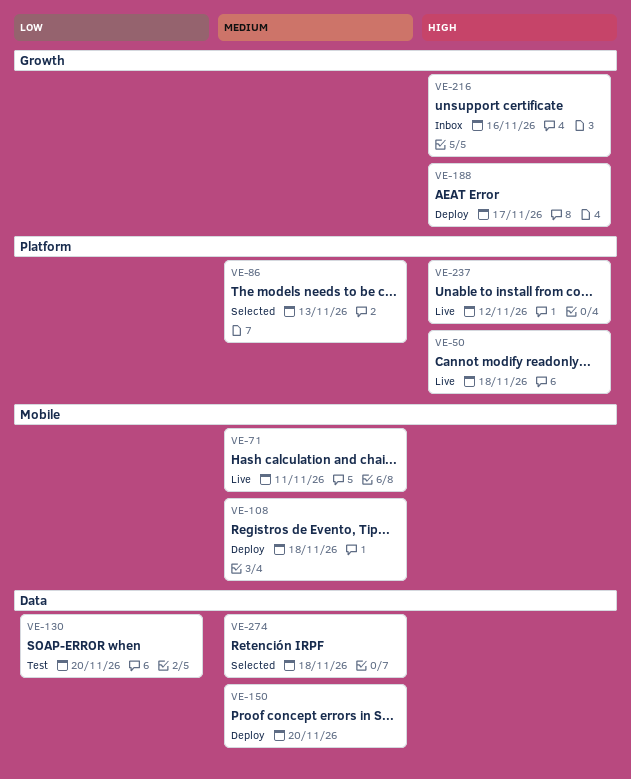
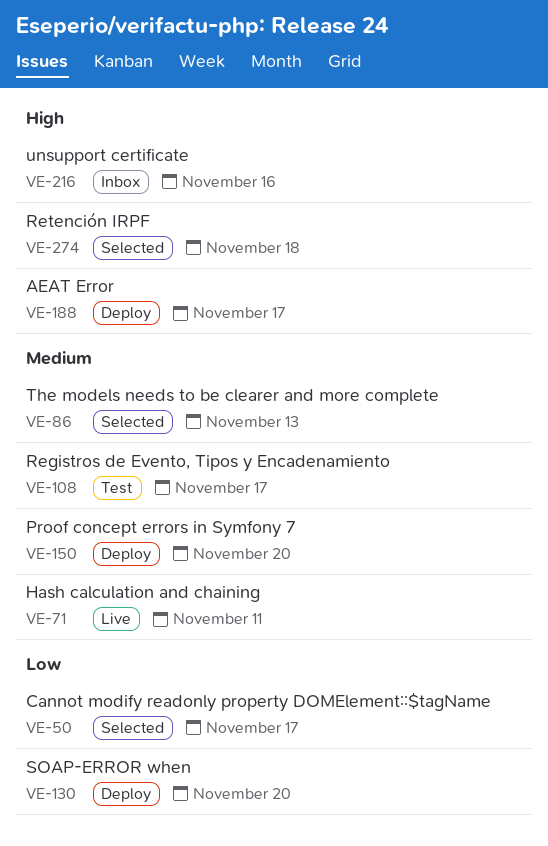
VE-50, status: Live -> Selected
VE-50, priority: High -> Low
VE-50, due: Nov 18 -> Nov 17
VE-108, status: Deploy -> Test
VE-108, due: Nov 18 -> Nov 17
VE-130, status: Test -> Deploy
VE-237: present -> none
VE-274, priority: Medium -> High

